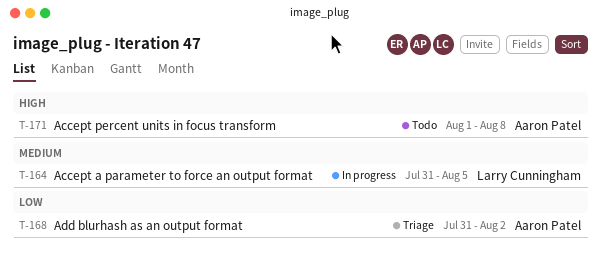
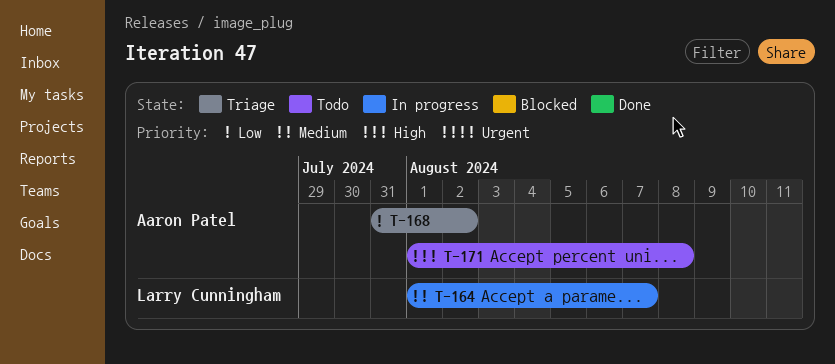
T-164, start: Jul 31 -> Aug 1
T-164, due: Aug 5 -> Aug 7

